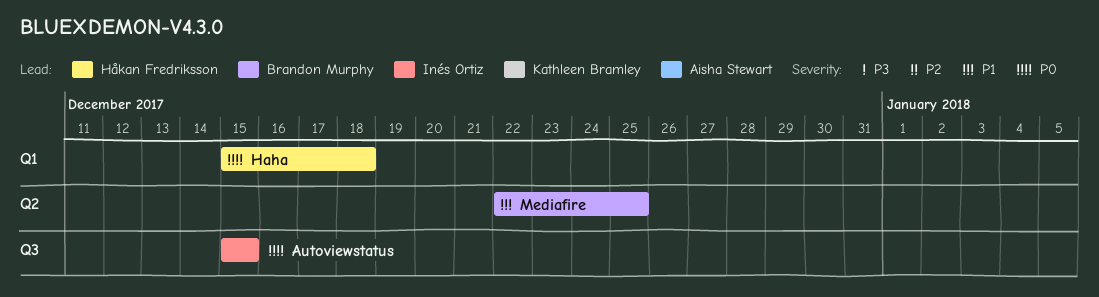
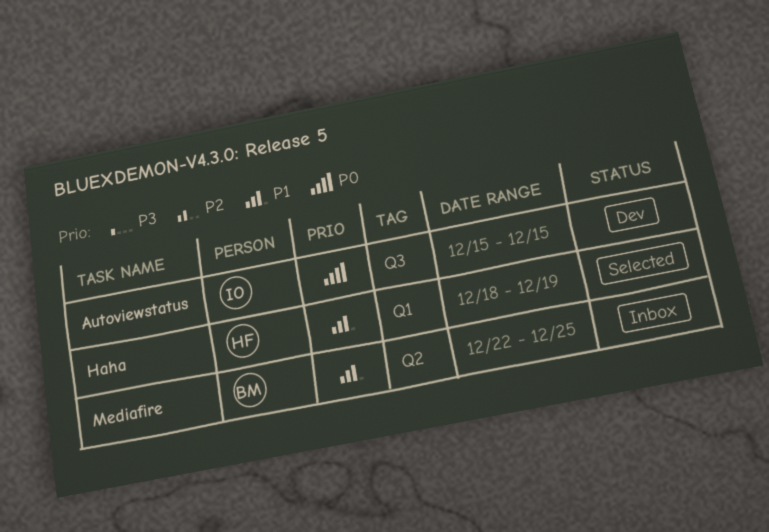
Haha, priority: P0 -> P1
Haha, start: Dec 15 -> Dec 18
Haha, due: Dec 18 -> Dec 19

